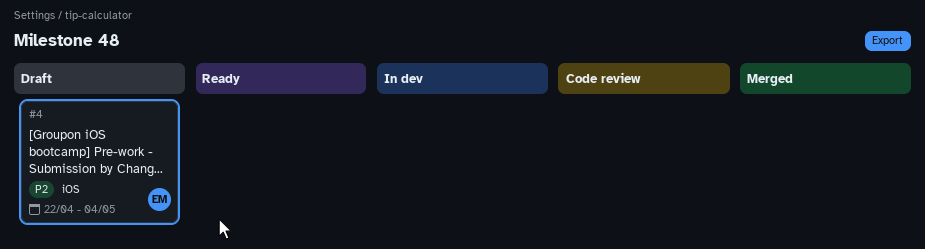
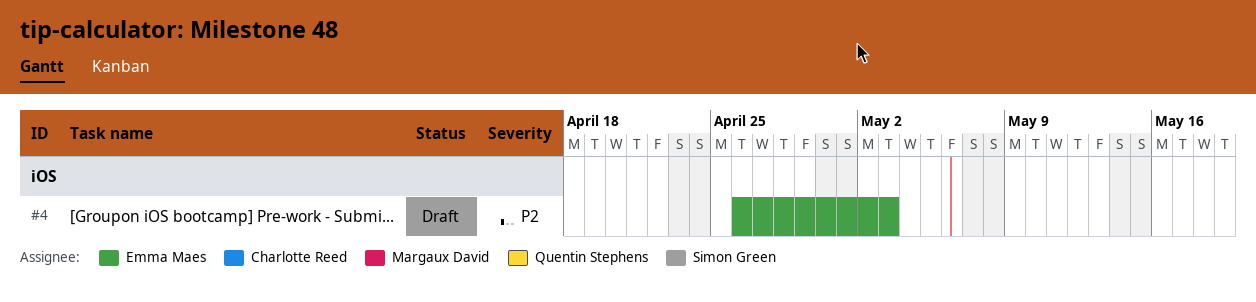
#4, start: Apr 22 -> Apr 26
#4, due: May 4 -> May 3

